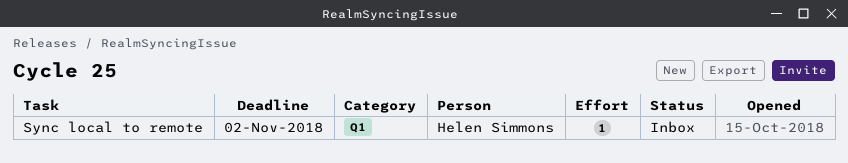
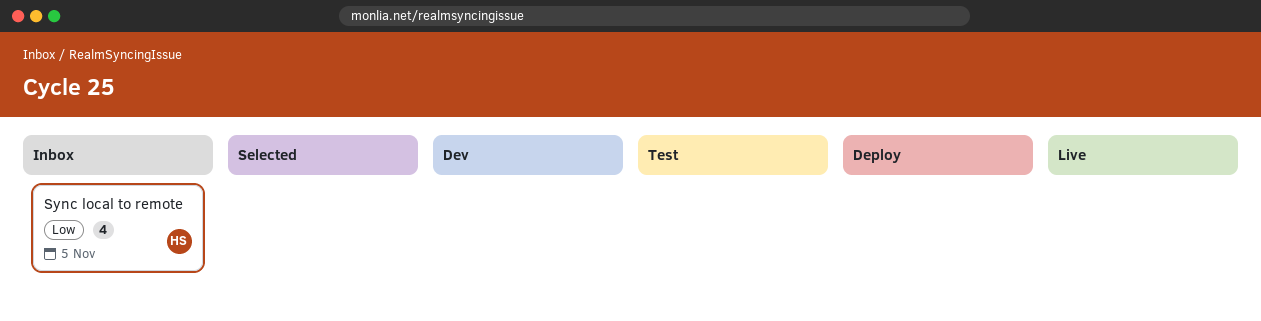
Sync local to remote, estimate: 1 -> 4
Sync local to remote, due: Nov 2 -> Nov 5

